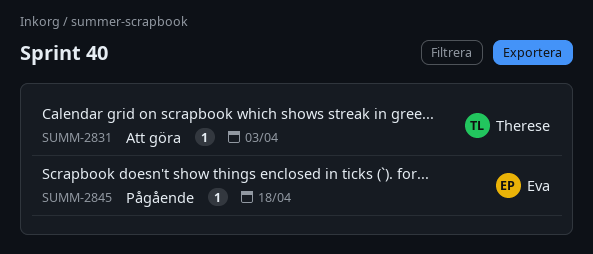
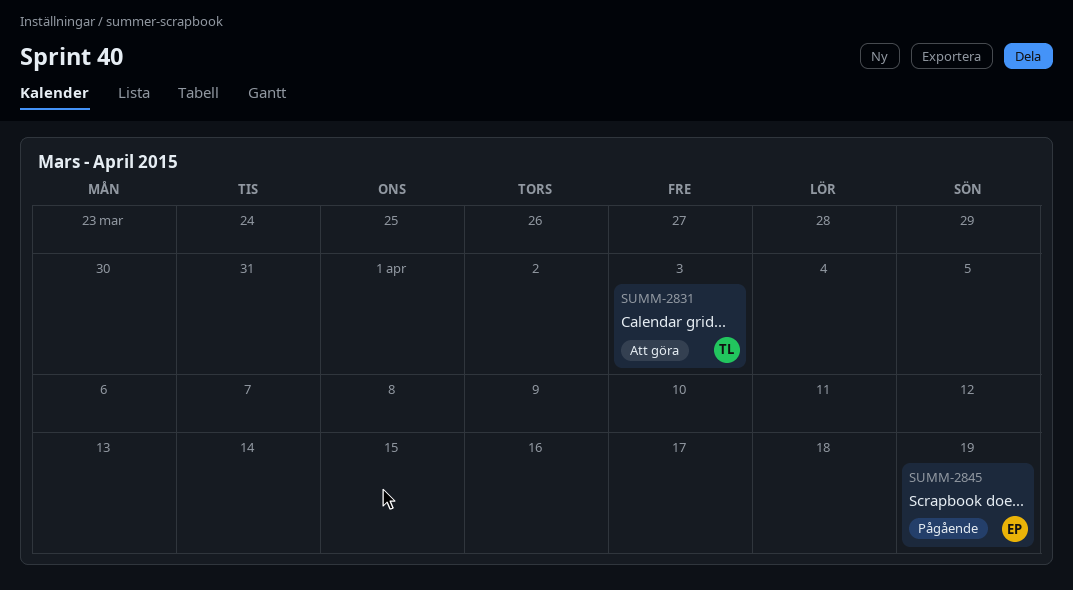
SUMM-2845, due: Apr 18 -> Apr 19

